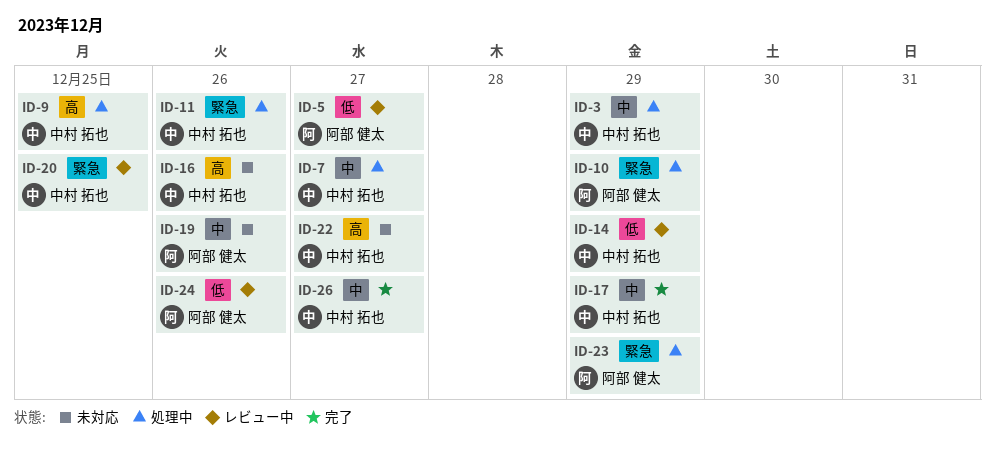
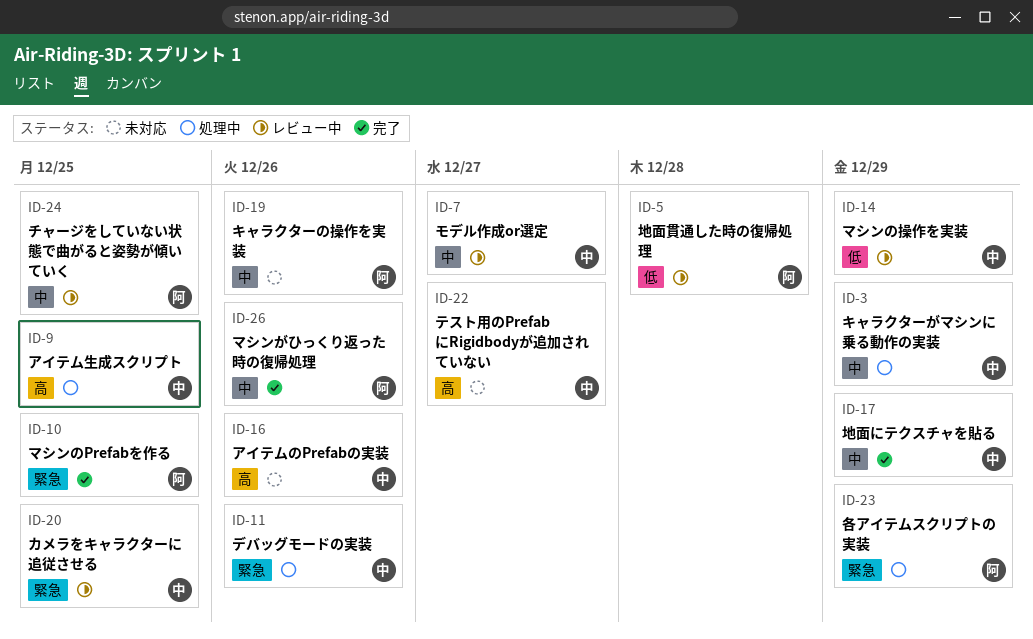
ID-5, due: Dec 27 -> Dec 28
ID-7, status: 処理中 -> レビュー中
ID-10, status: 処理中 -> 完了
ID-10, due: Dec 29 -> Dec 25
ID-24, priority: 低 -> 中
ID-24, due: Dec 26 -> Dec 25
ID-26, owner: 中村 拓也 -> 阿部 健太
ID-26, due: Dec 27 -> Dec 26

